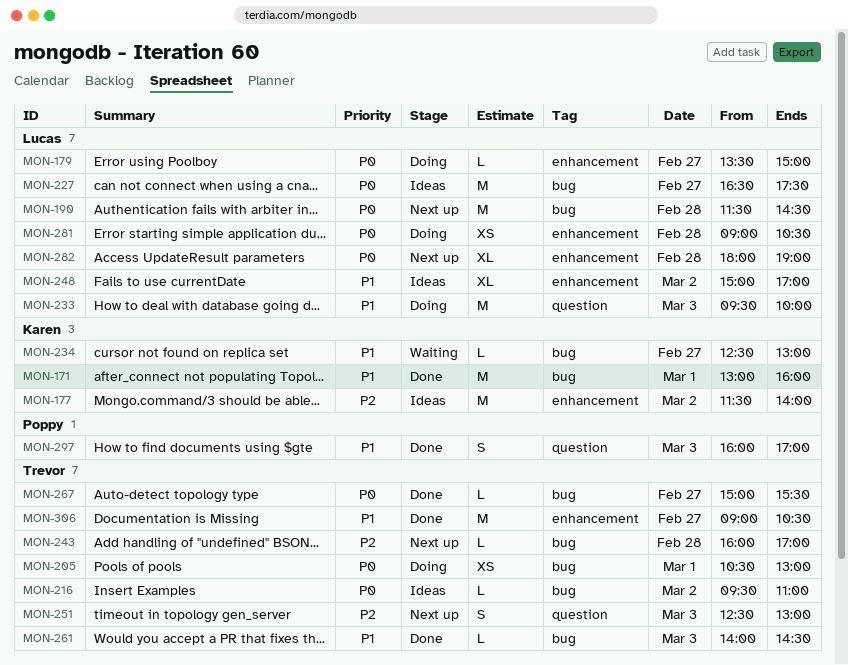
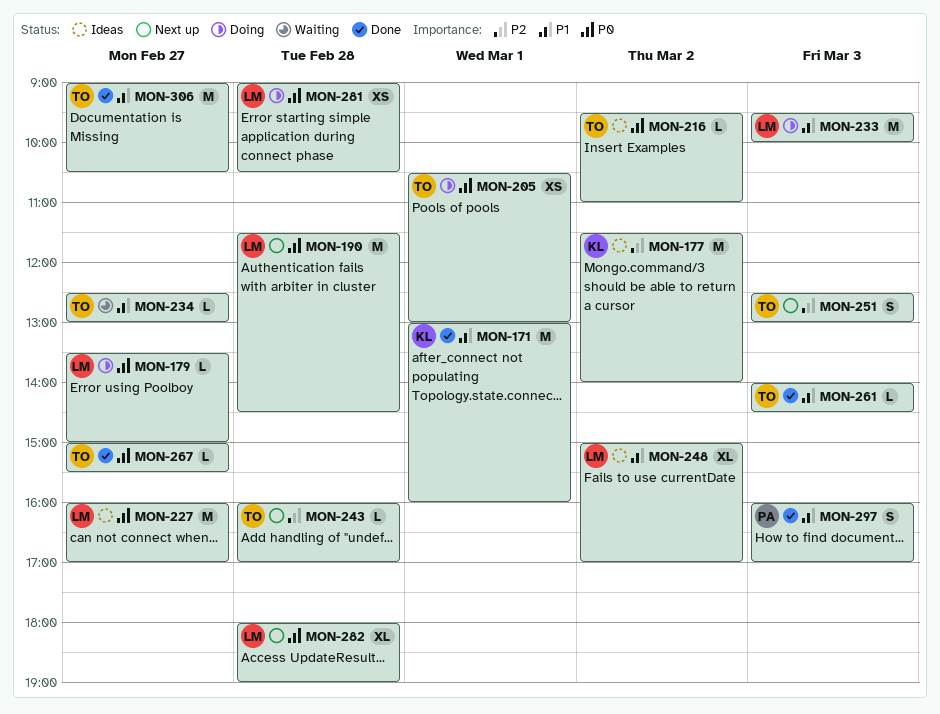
MON-227, begins: 16:30 -> 16:00
MON-227, ends: 17:30 -> 17:00
MON-234, owner: Karen -> Trevor

